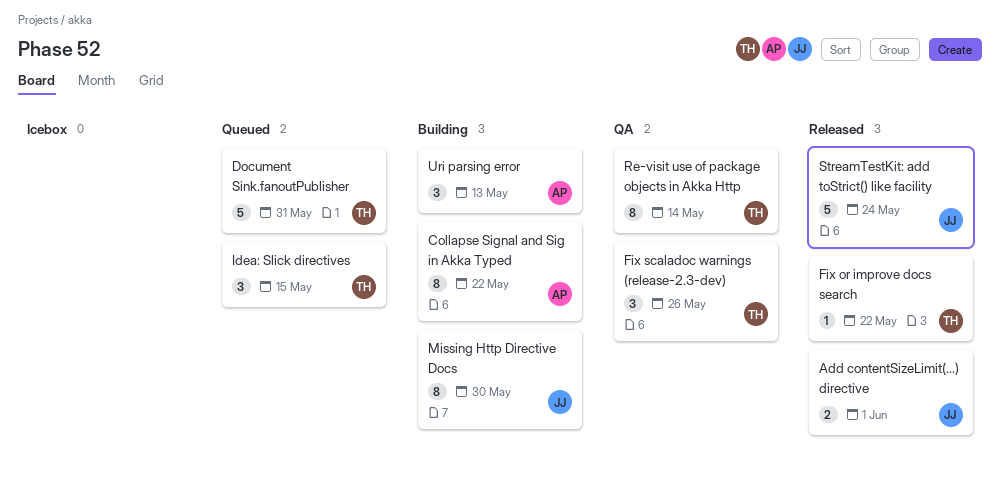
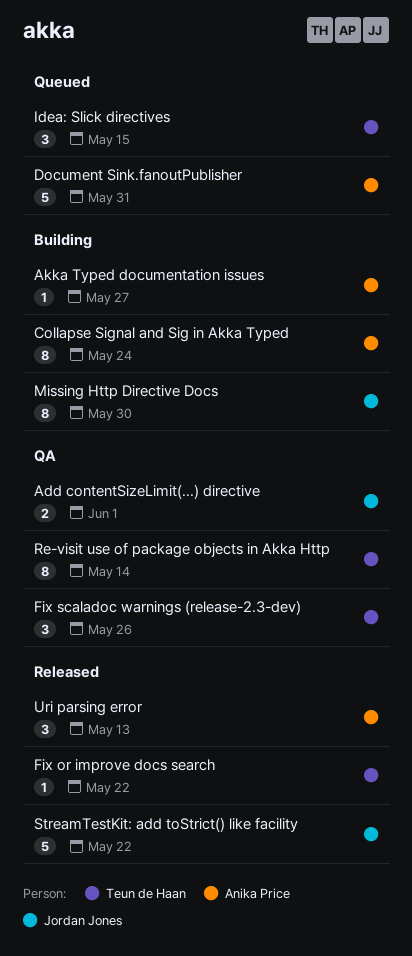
Add contentSizeLimit(...) directive, status: Released -> QA
Akka Typed documentation issues: none -> present
Collapse Signal and Sig in Akka Typed, due: May 22 -> May 24
Document Sink.fanoutPublisher, owner: Teun de Haan -> Anika Price
StreamTestKit: add toStrict() like facility, due: May 24 -> May 22
Uri parsing error, status: Building -> Released

